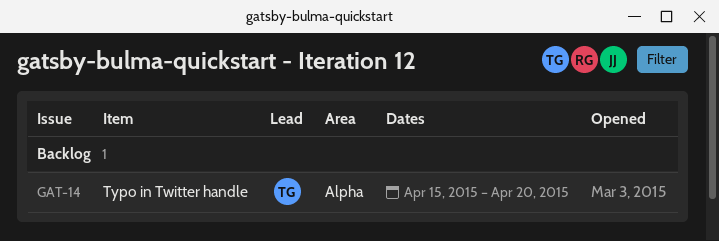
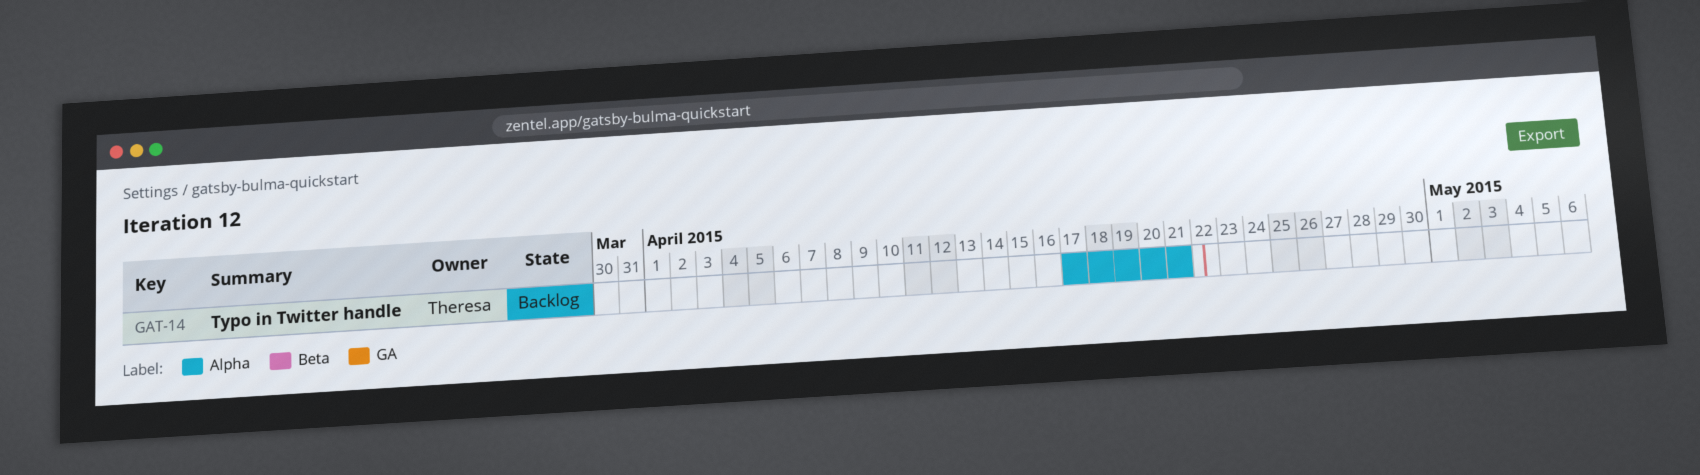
GAT-14, start: Apr 15 -> Apr 17
GAT-14, due: Apr 20 -> Apr 21

